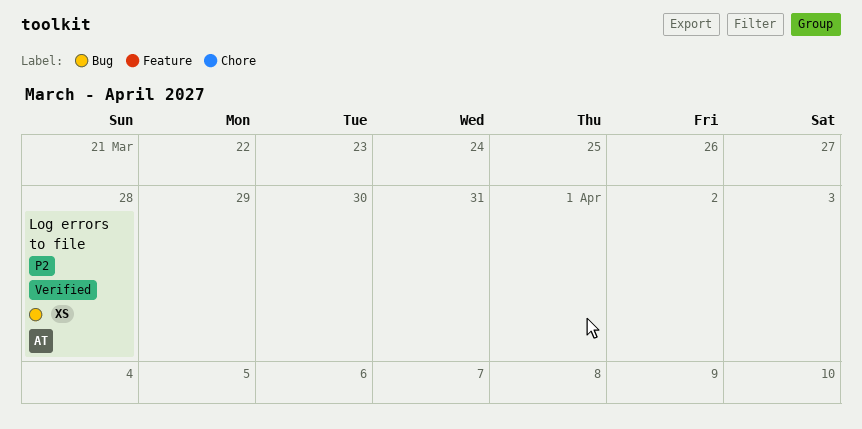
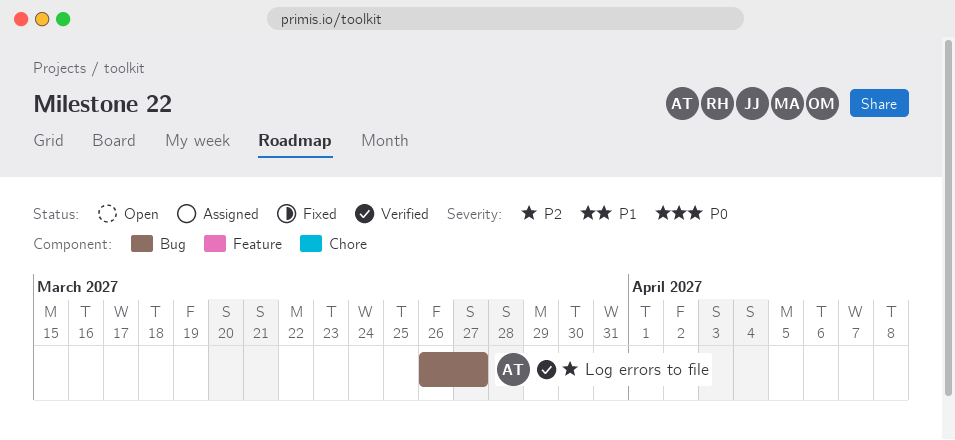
Log errors to file, due: Mar 28 -> Mar 27

